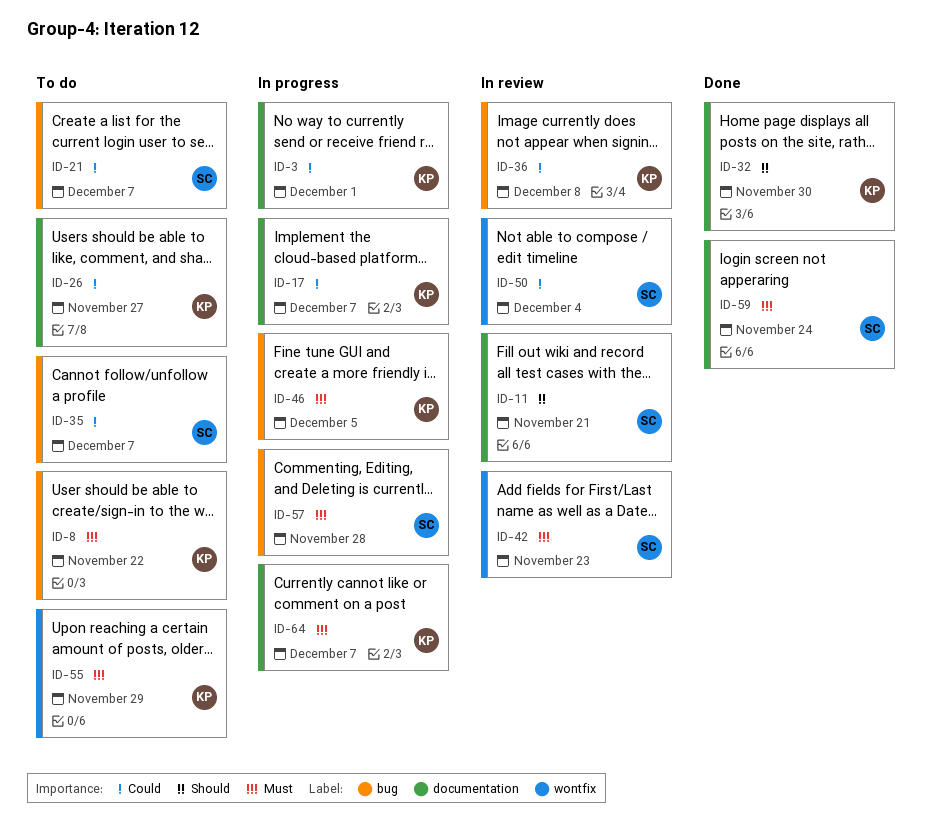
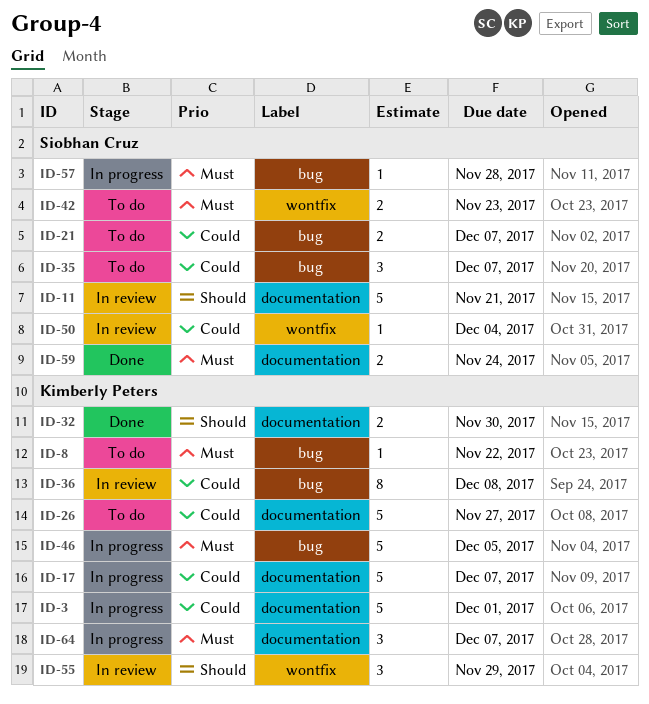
ID-42, status: In review -> To do
ID-55, status: To do -> In review
ID-55, priority: Must -> Should

